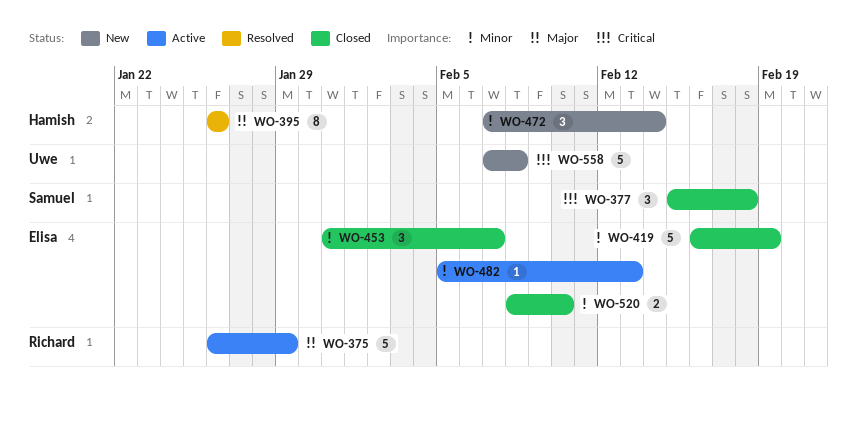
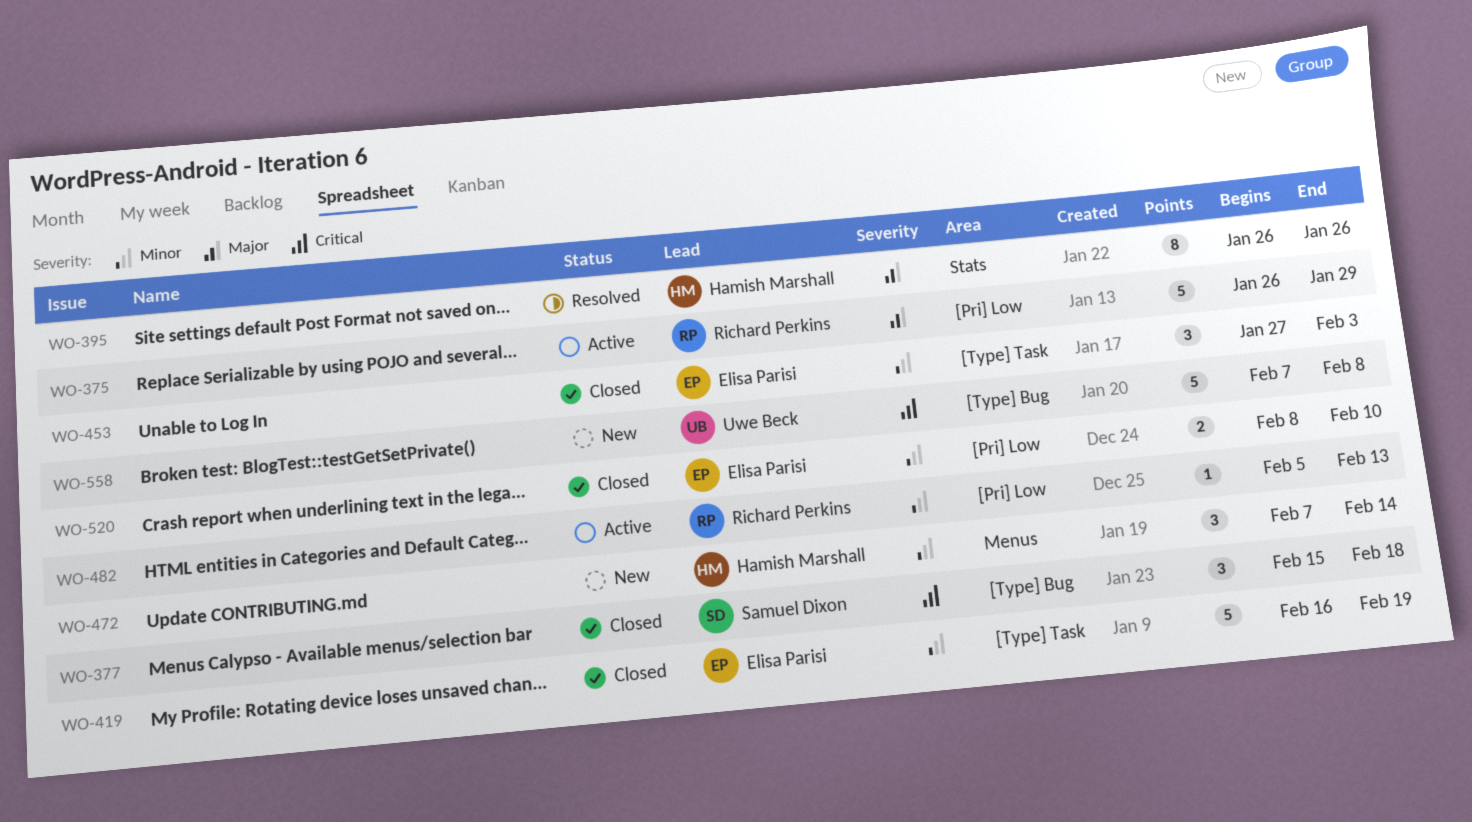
WO-453, start: Jan 31 -> Jan 27
WO-453, due: Feb 7 -> Feb 3
WO-482, owner: Elisa Parisi -> Richard Perkins

